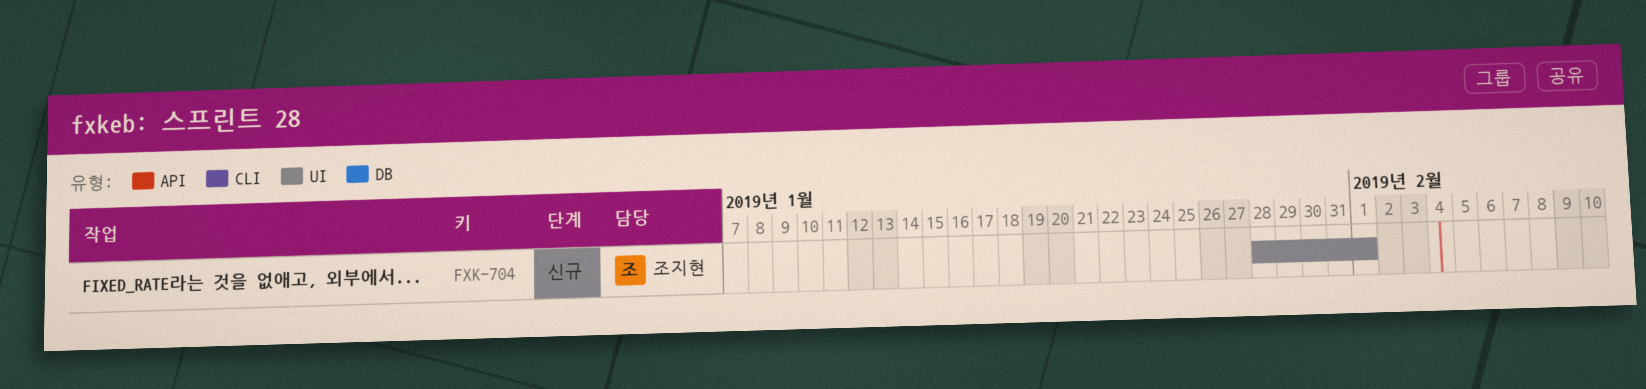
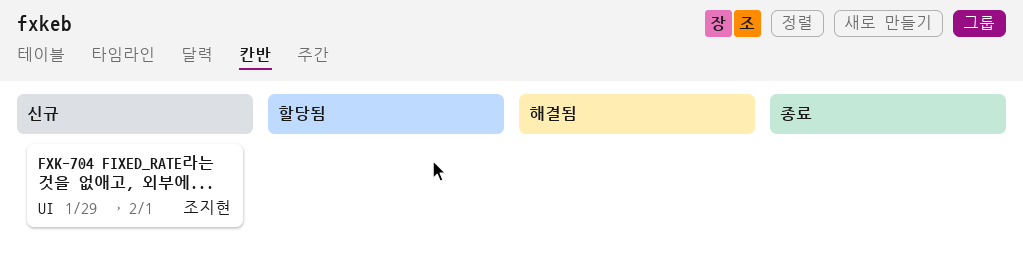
FXK-704, start: Jan 28 -> Jan 29

